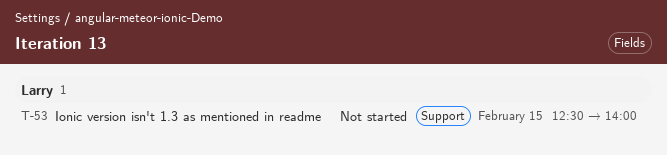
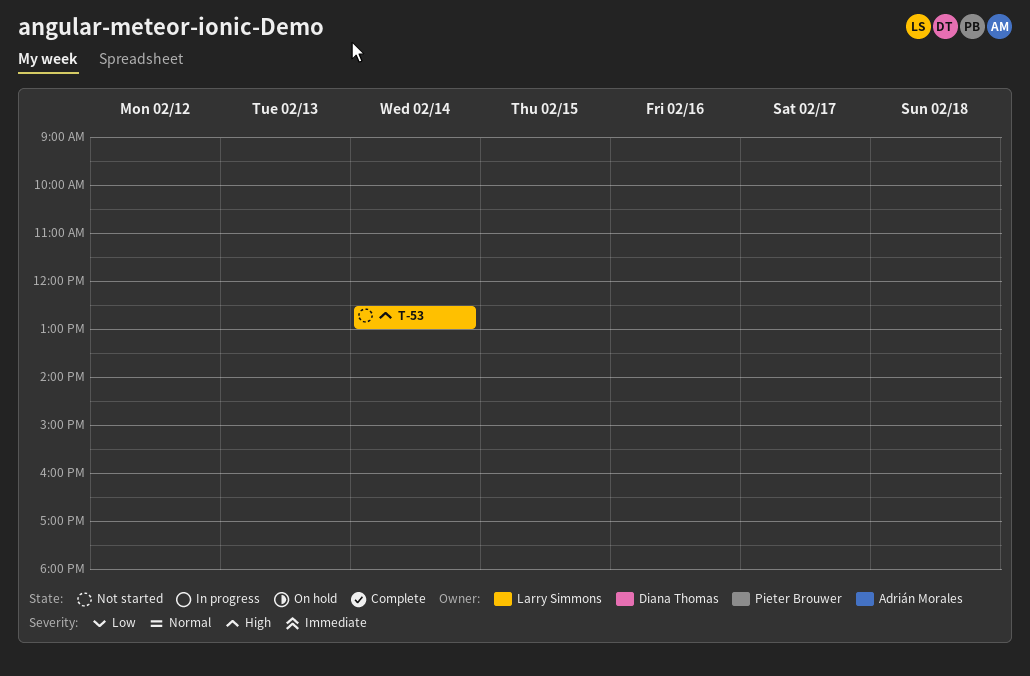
T-53, day: Feb 15 -> Feb 14
T-53, ends: 14:00 -> 13:00

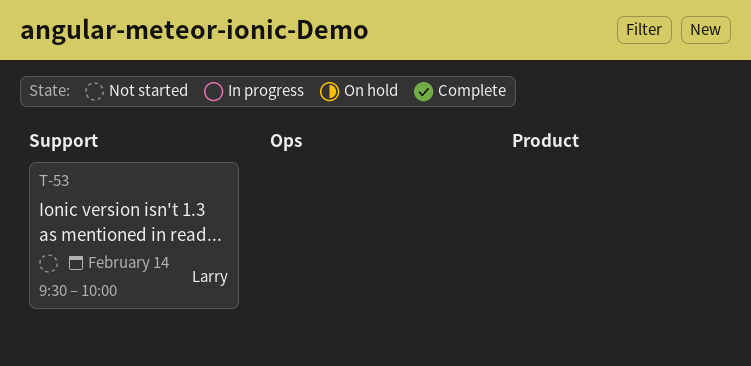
T-53, begins: 12:30 -> 09:30
T-53, ends: 13:00 -> 10:00

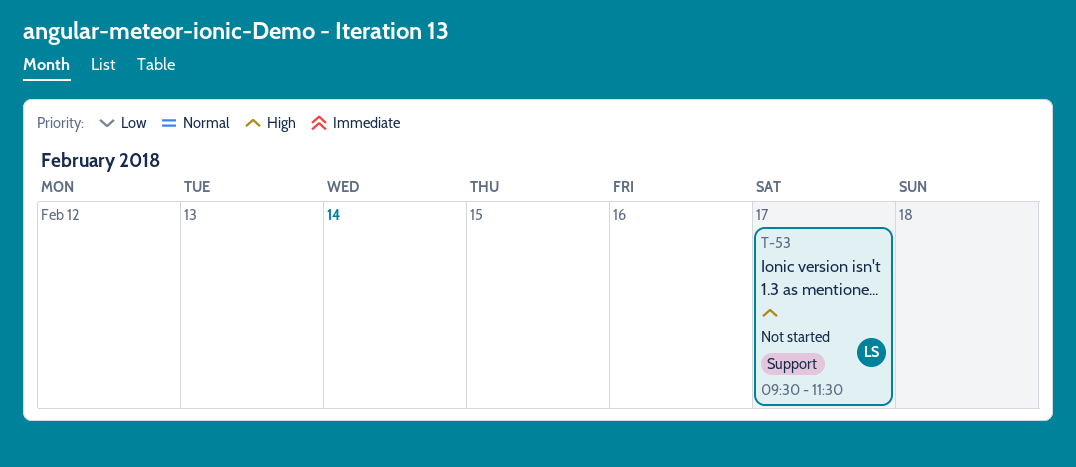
T-53, day: Feb 14 -> Feb 17
T-53, ends: 10:00 -> 11:30

